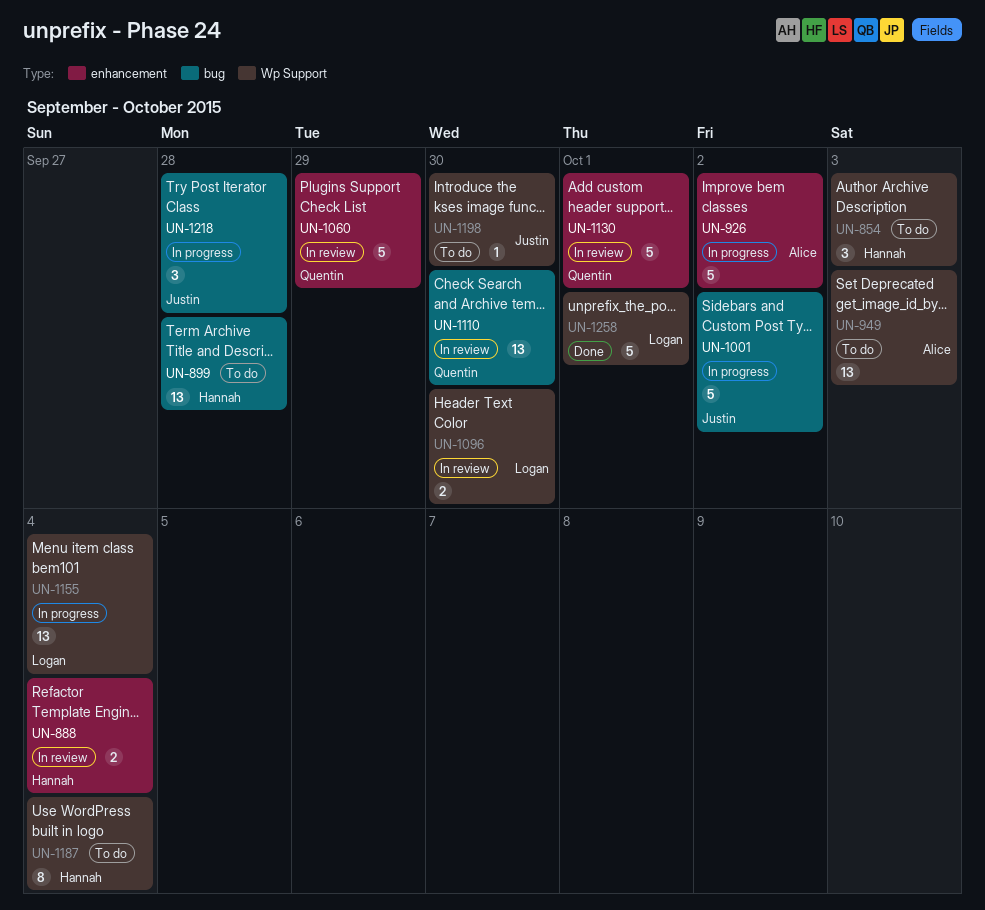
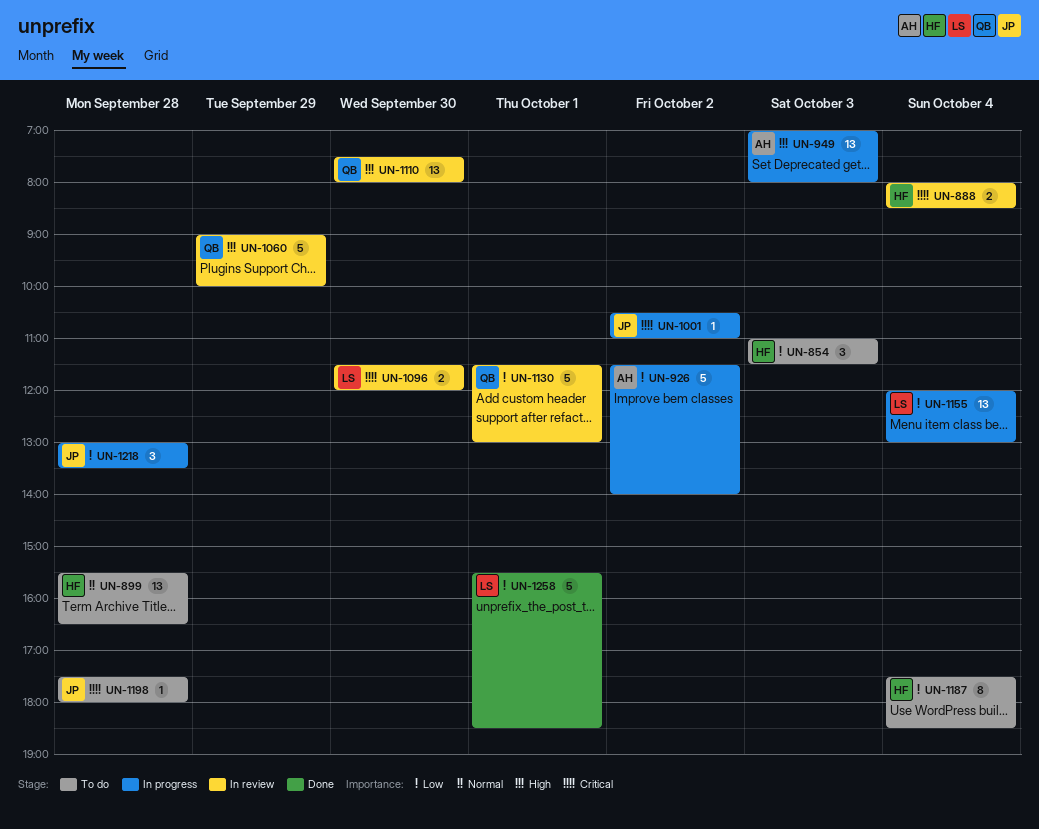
UN-949, status: To do -> In progress
UN-1001, estimate: 5 -> 1
UN-1198, day: Sep 30 -> Sep 28

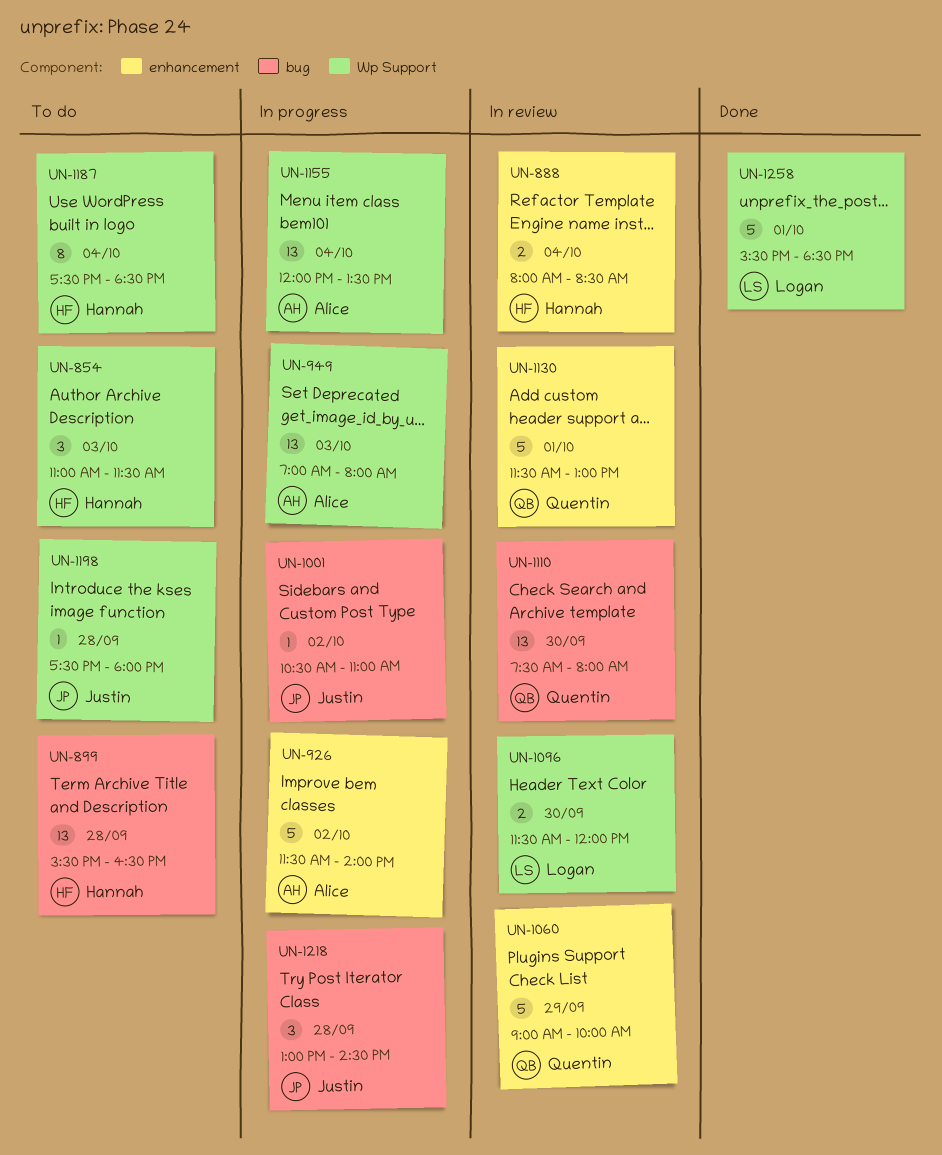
UN-1155, owner: Logan -> Alice
UN-1155, ends: 13:00 -> 13:30
UN-1218, ends: 13:30 -> 14:30

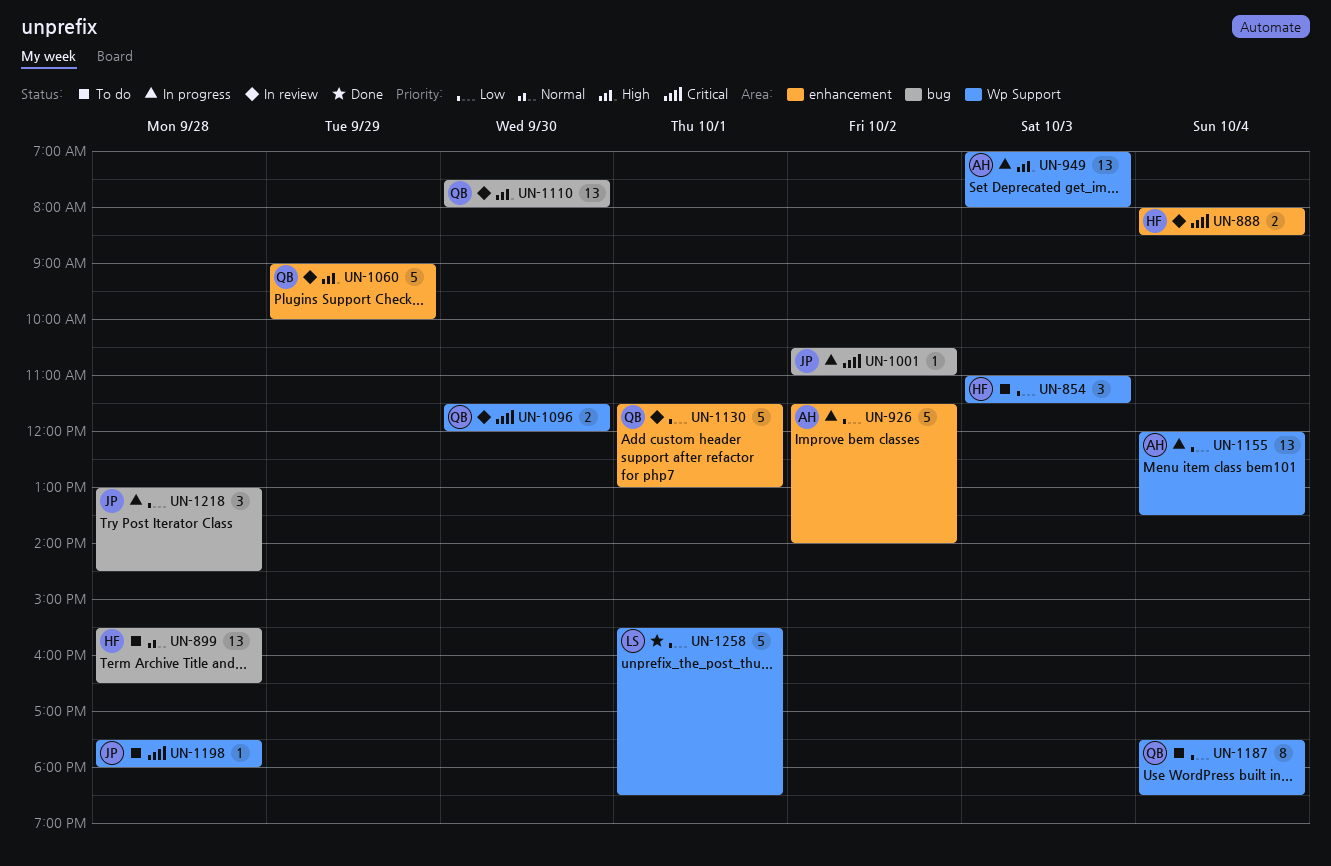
UN-1096, owner: Logan -> Quentin
UN-1187, owner: Hannah -> Quentin

